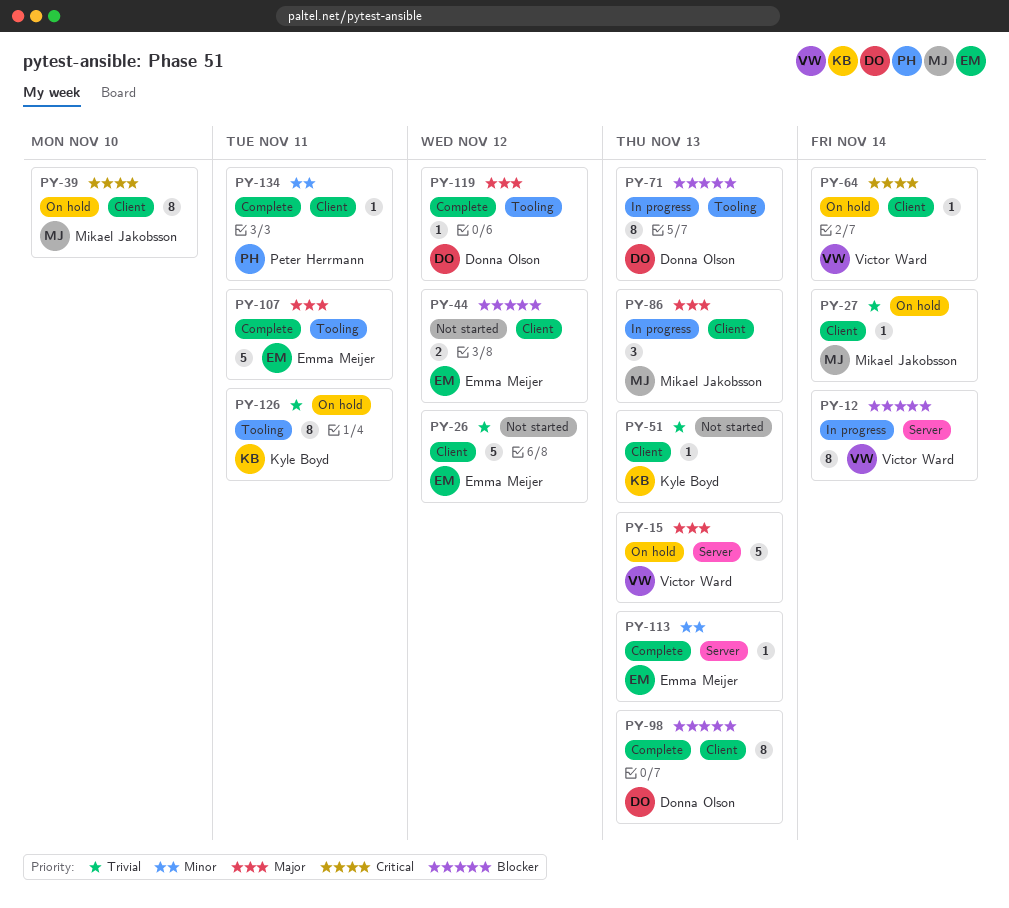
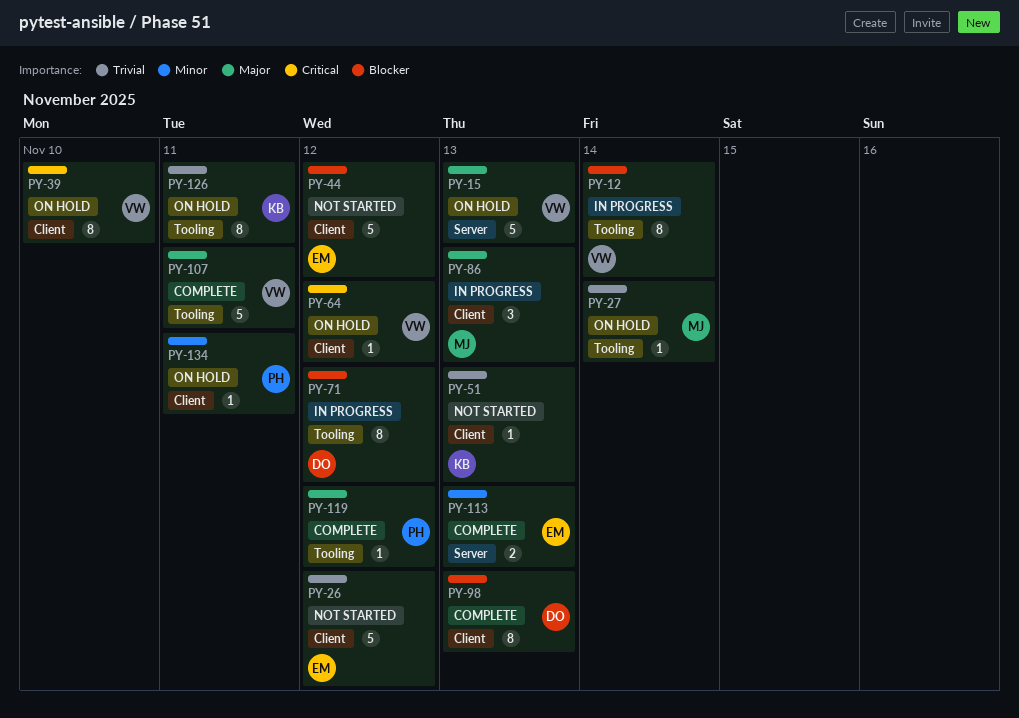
PY-12, label: Server -> Tooling
PY-27, label: Client -> Tooling
PY-39, owner: Mikael Jakobsson -> Victor Ward
PY-44, estimate: 2 -> 5
PY-64, due: Nov 14 -> Nov 12
PY-71, due: Nov 13 -> Nov 12
PY-107, owner: Emma Meijer -> Victor Ward
PY-113, estimate: 1 -> 2
PY-119, owner: Donna Olson -> Peter Herrmann
PY-134, status: Complete -> On hold

